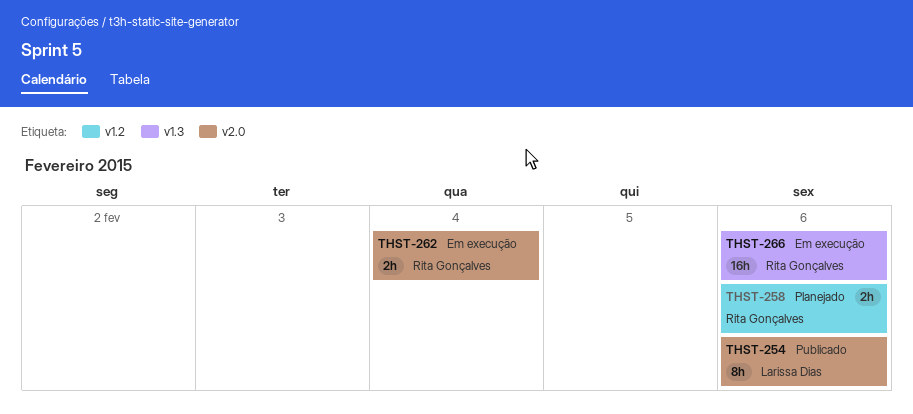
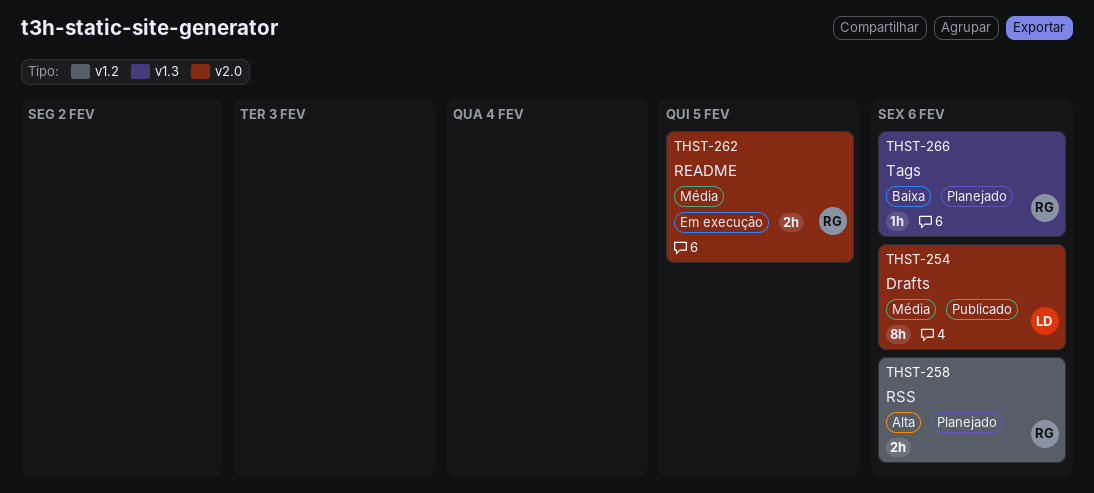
THST-262, due: Feb 4 -> Feb 5
THST-266, status: Em execução -> Planejado
THST-266, estimate: 16h -> 1h

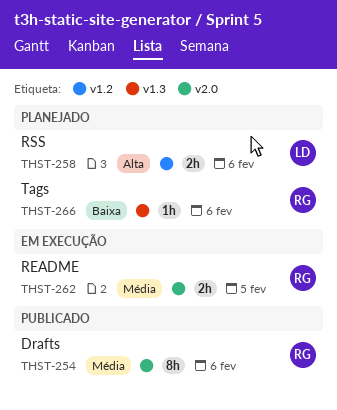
THST-254, owner: LD -> RG
THST-258, owner: RG -> LD

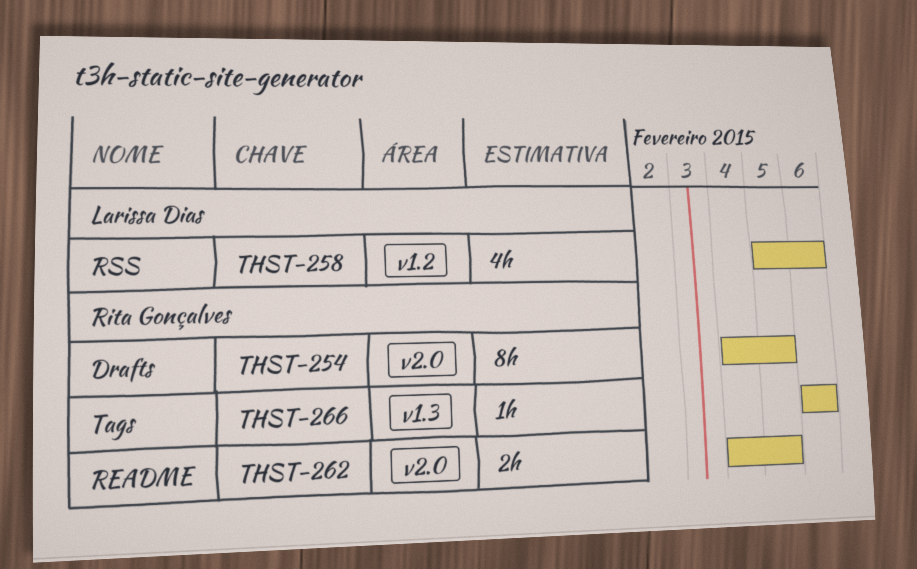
THST-254, due: Feb 6 -> Feb 5
THST-258, estimate: 2h -> 4h

